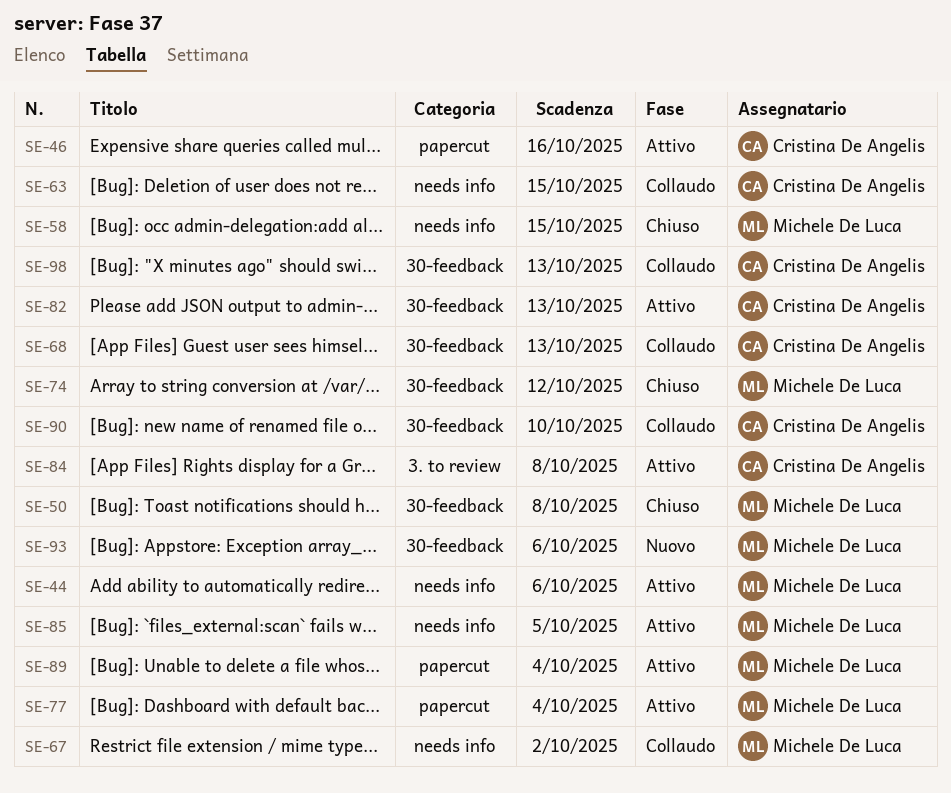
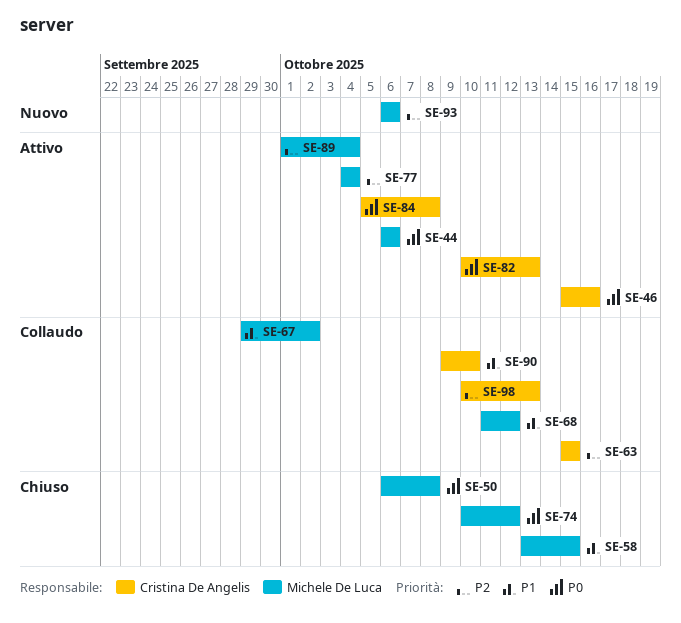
SE-68, owner: Cristina De Angelis -> Michele De Luca
SE-68, due: Oct 13 -> Oct 12
SE-85: present -> none

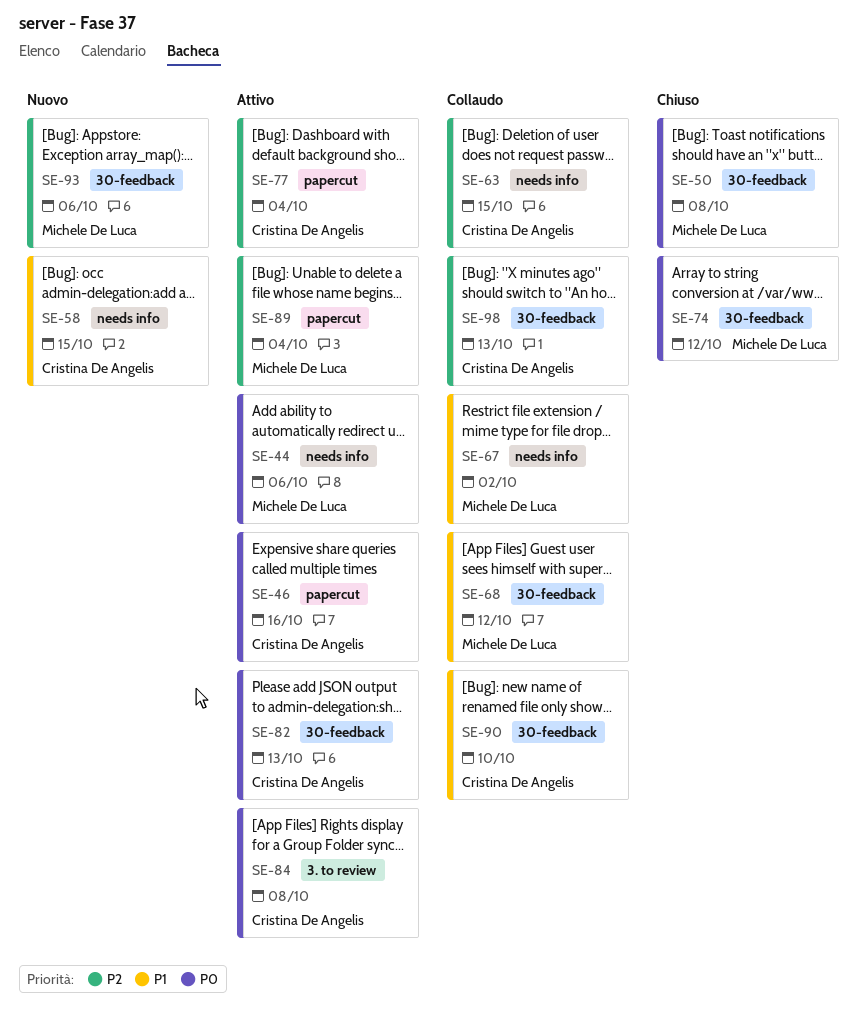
SE-58, status: Chiuso -> Nuovo
SE-58, owner: Michele De Luca -> Cristina De Angelis
SE-77, owner: Michele De Luca -> Cristina De Angelis

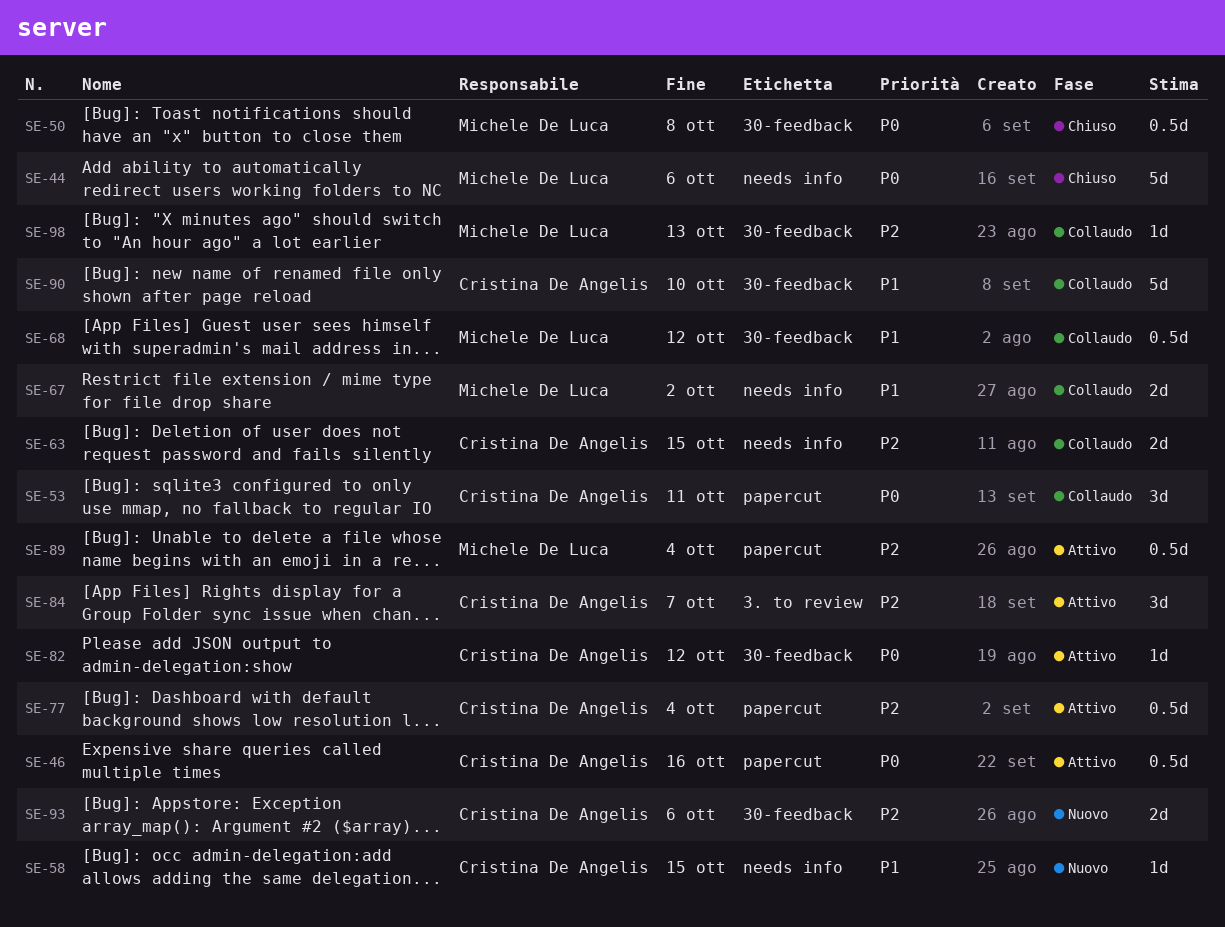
SE-44, status: Attivo -> Chiuso
SE-53: none -> present
SE-74: present -> none
SE-82, due: Oct 13 -> Oct 12
SE-84, priority: P0 -> P2
SE-84, due: Oct 8 -> Oct 7
SE-93, owner: Michele De Luca -> Cristina De Angelis
SE-98, owner: Cristina De Angelis -> Michele De Luca

